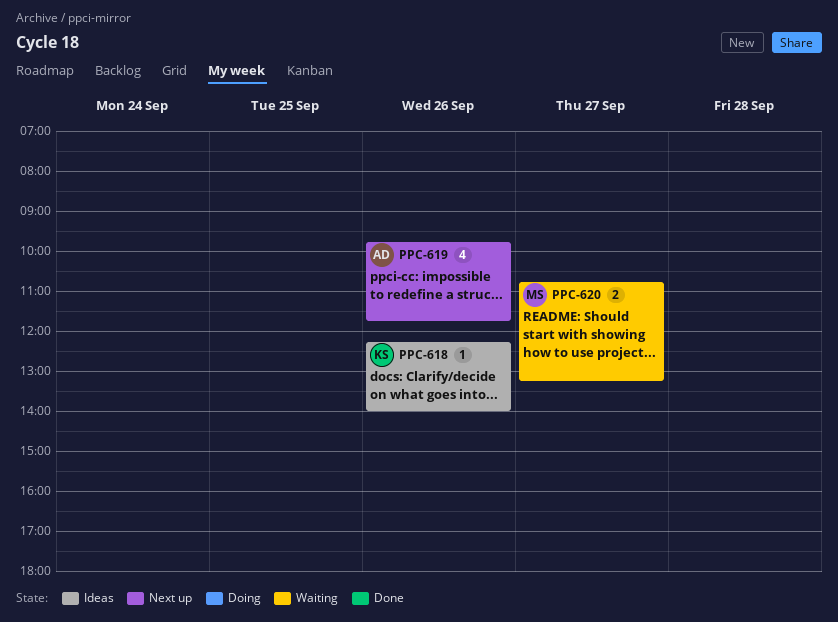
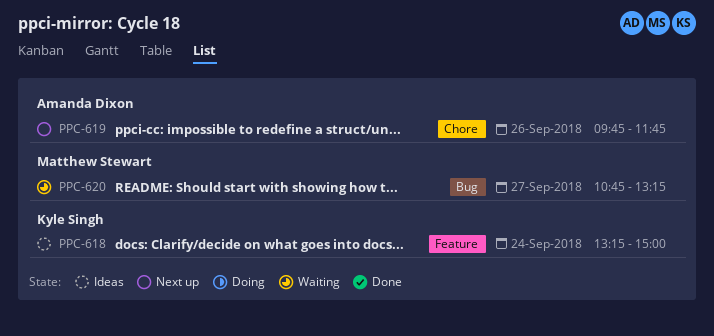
PPC-618, day: Sep 26 -> Sep 24
PPC-618, begins: 12:15 -> 13:15
PPC-618, ends: 14:00 -> 15:00

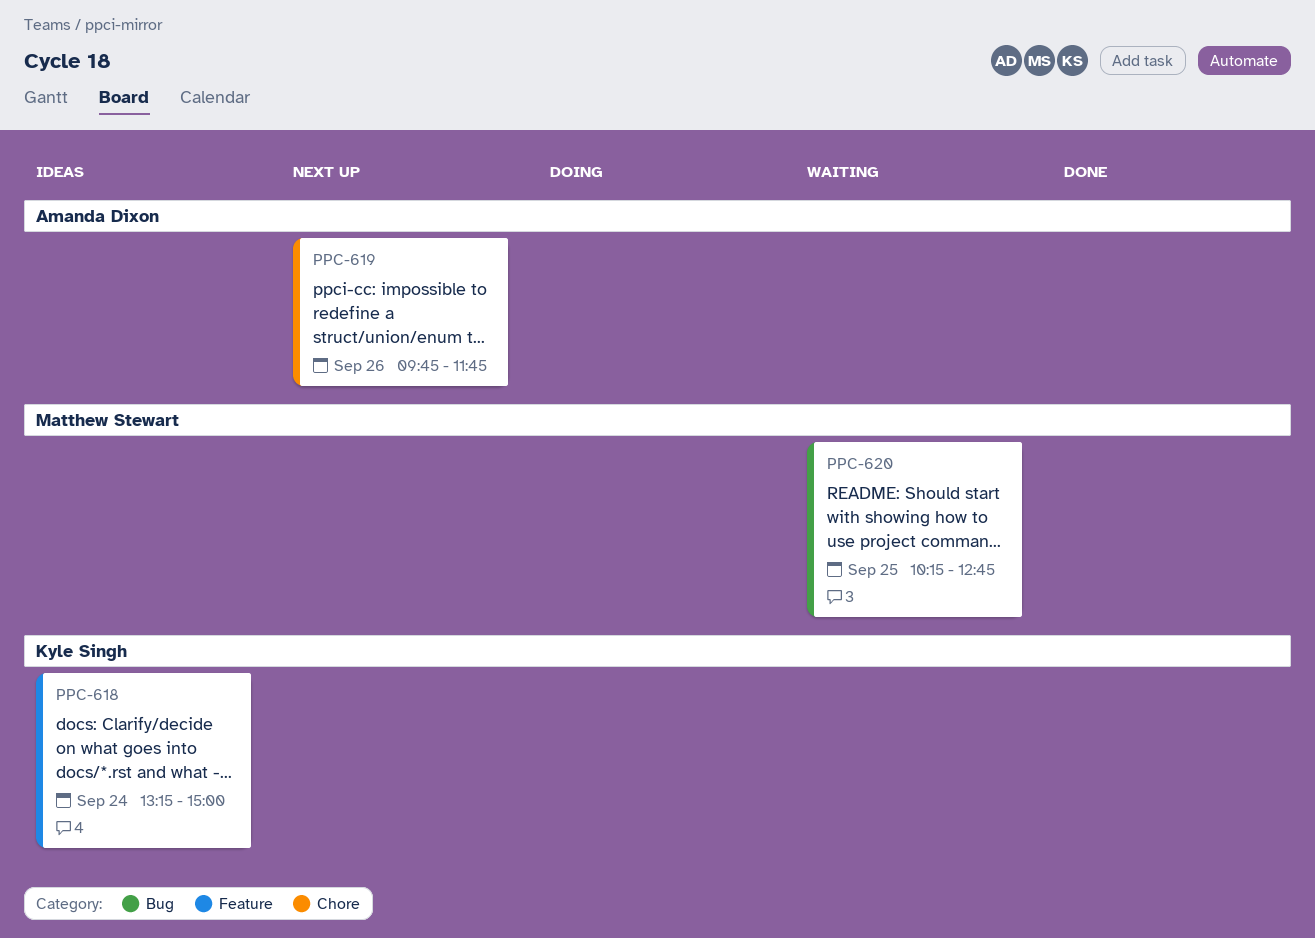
PPC-620, day: Sep 27 -> Sep 25
PPC-620, begins: 10:45 -> 10:15
PPC-620, ends: 13:15 -> 12:45

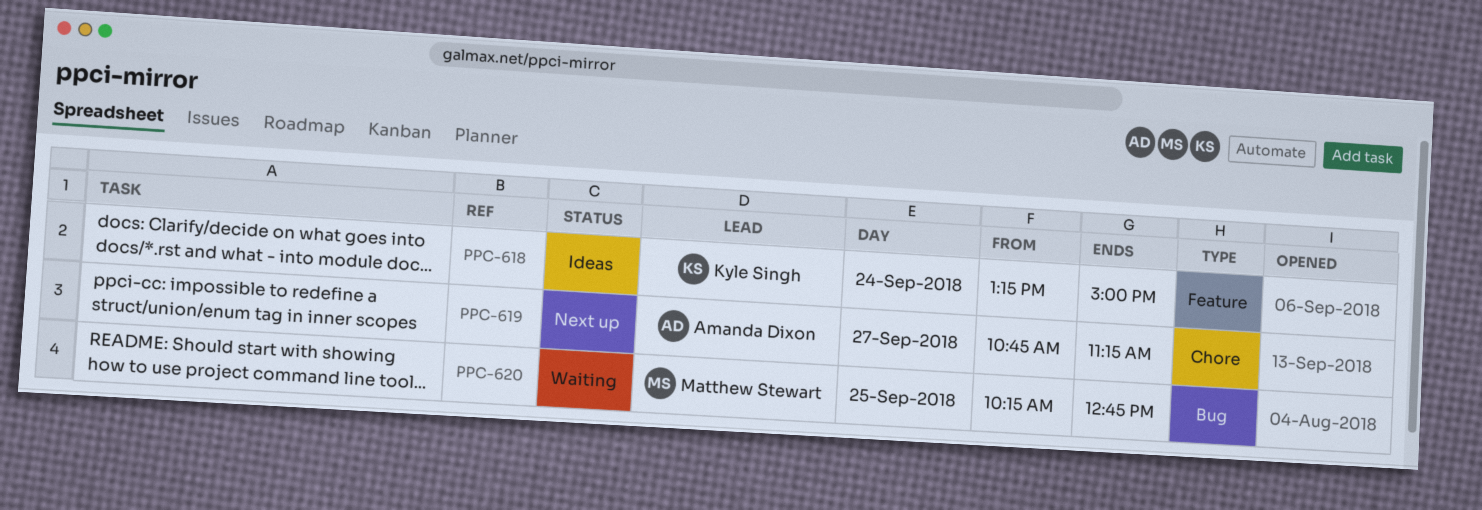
PPC-619, day: Sep 26 -> Sep 27
PPC-619, begins: 09:45 -> 10:45
PPC-619, ends: 11:45 -> 11:15

